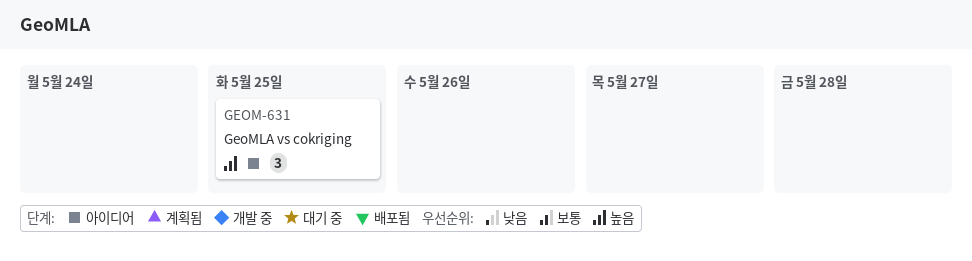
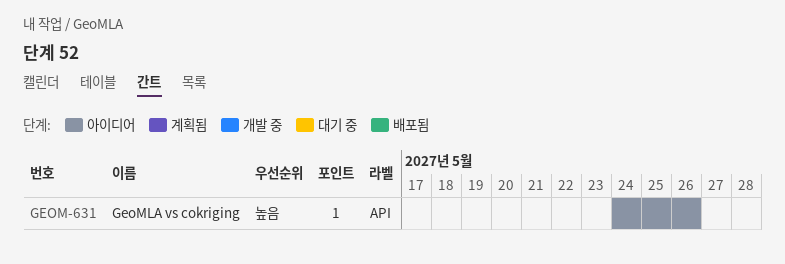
GEOM-631, estimate: 3 -> 1
GEOM-631, due: May 25 -> May 26

